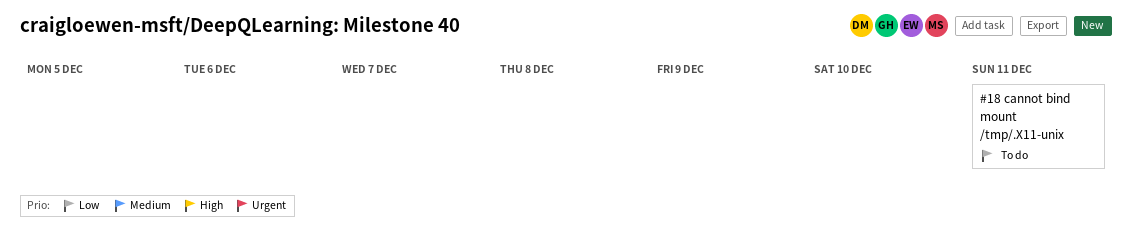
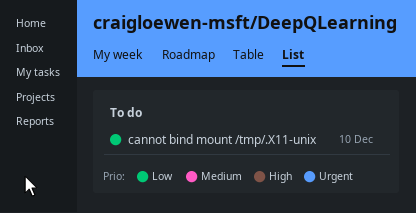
cannot bind mount /tmp/.X11-unix, due: Dec 11 -> Dec 10

